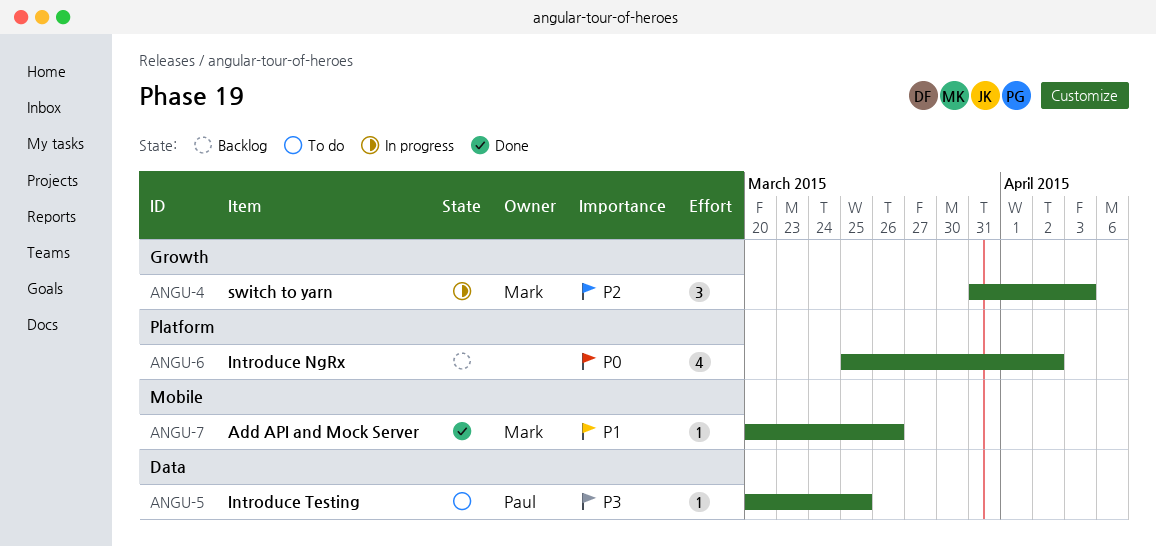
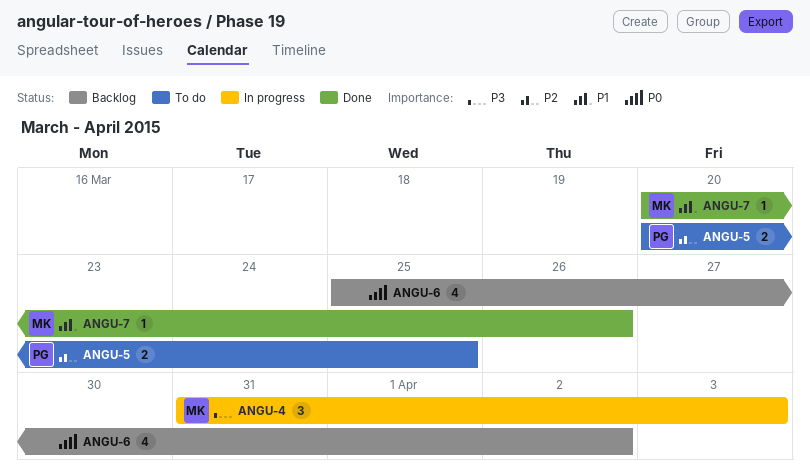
ANGU-4, priority: P2 -> P3
ANGU-5, priority: P3 -> P2
ANGU-5, estimate: 1 -> 2

